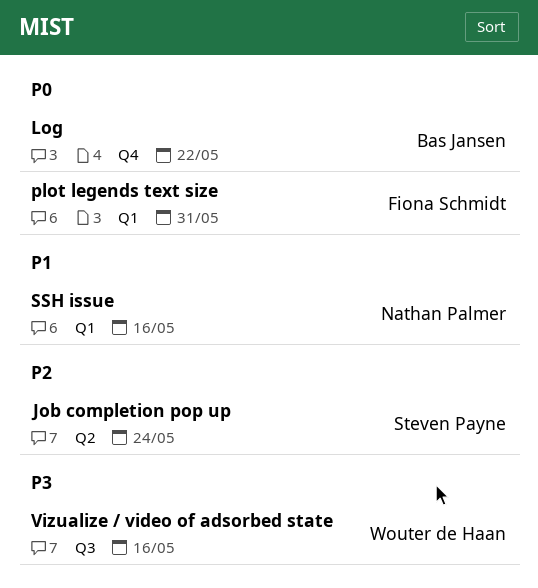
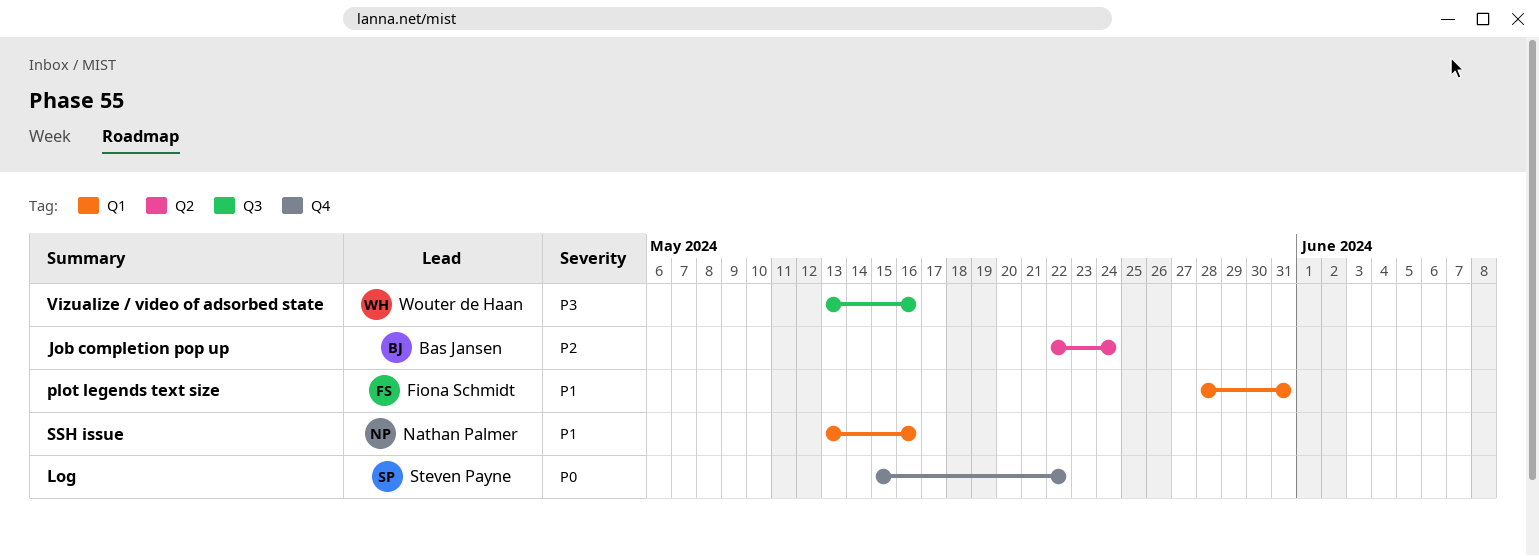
Job completion pop up, owner: Steven Payne -> Bas Jansen
Log, owner: Bas Jansen -> Steven Payne
plot legends text size, priority: P0 -> P1

